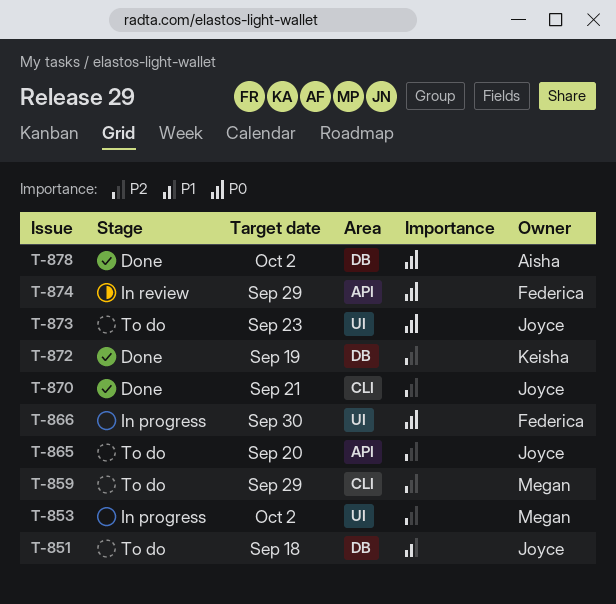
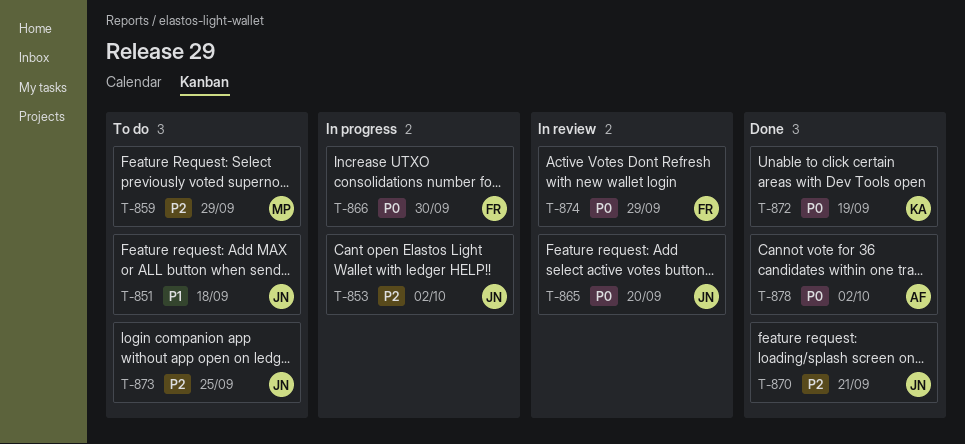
T-853, owner: Megan -> Joyce
T-865, status: To do -> In review
T-865, priority: P2 -> P0
T-872, priority: P2 -> P0
T-873, priority: P0 -> P2
T-873, due: Sep 23 -> Sep 25

